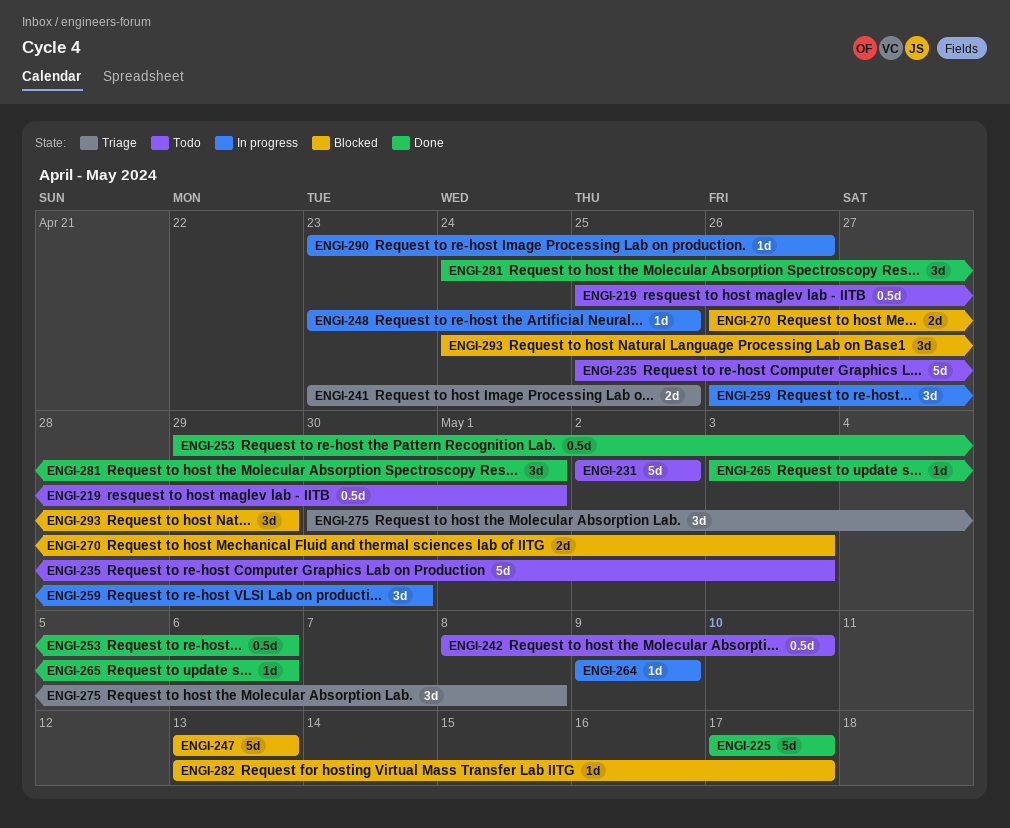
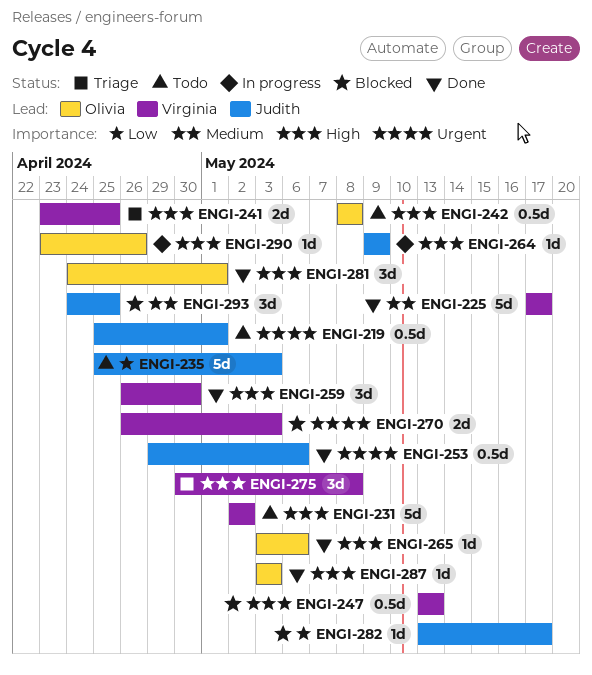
ENGI-242, due: May 10 -> May 8
ENGI-247, estimate: 5d -> 0.5d
ENGI-248: present -> none
ENGI-259, status: In progress -> Done
ENGI-287: none -> present
ENGI-293, due: Apr 29 -> Apr 25

